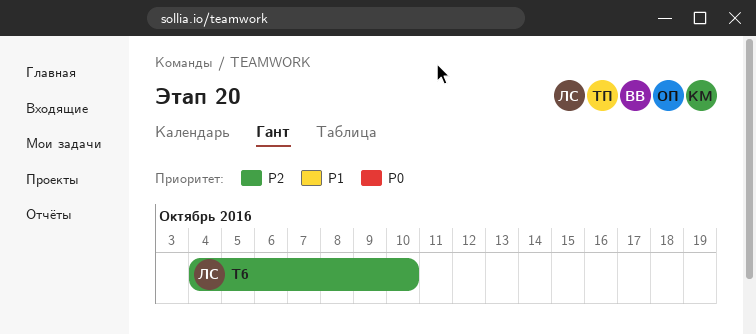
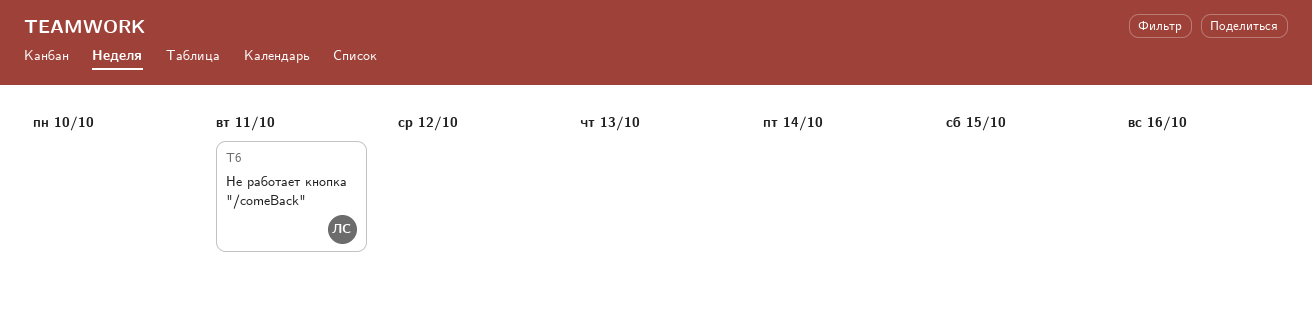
T6, due: Oct 10 -> Oct 11

